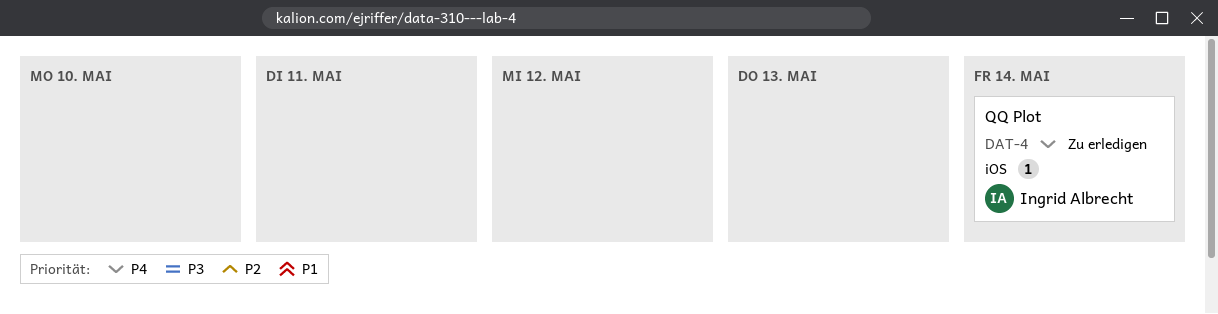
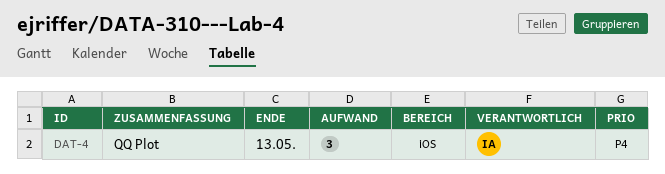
DAT-4, estimate: 1 -> 3
DAT-4, due: May 14 -> May 13

